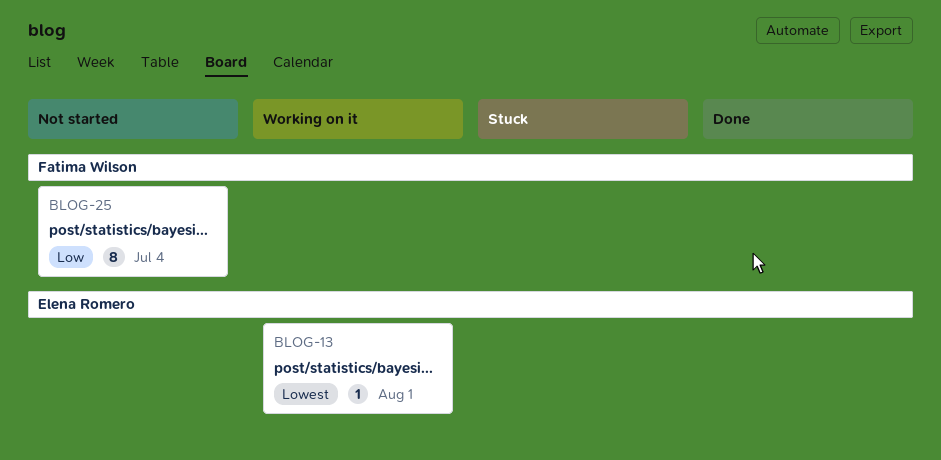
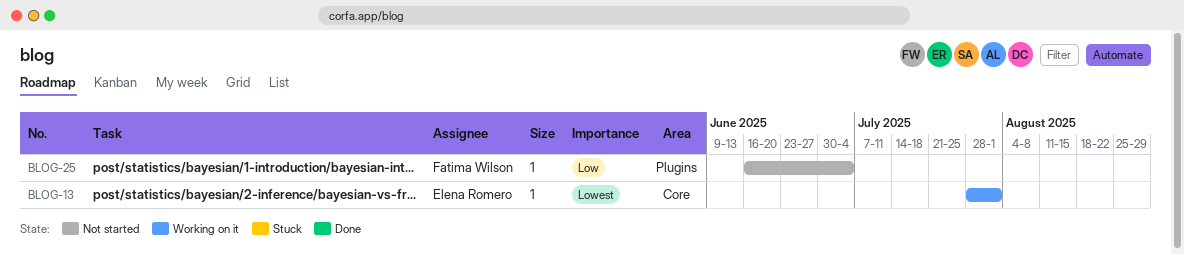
BLOG-25, estimate: 8 -> 1

